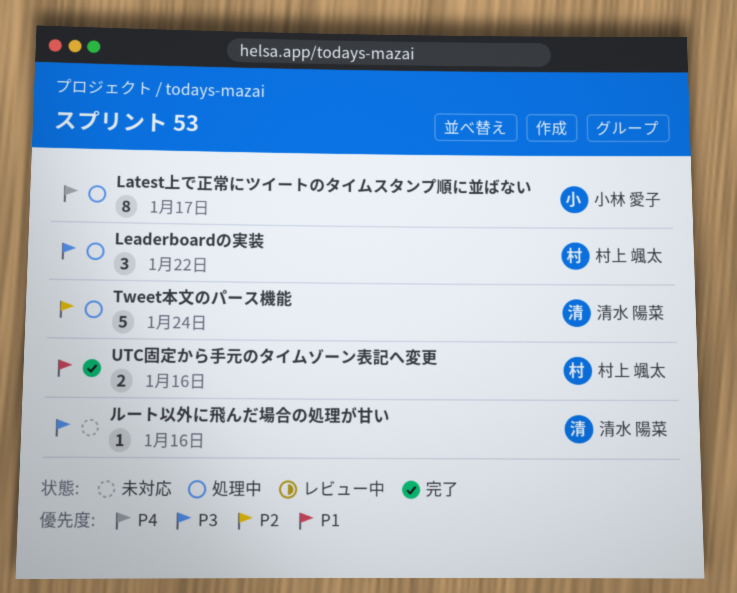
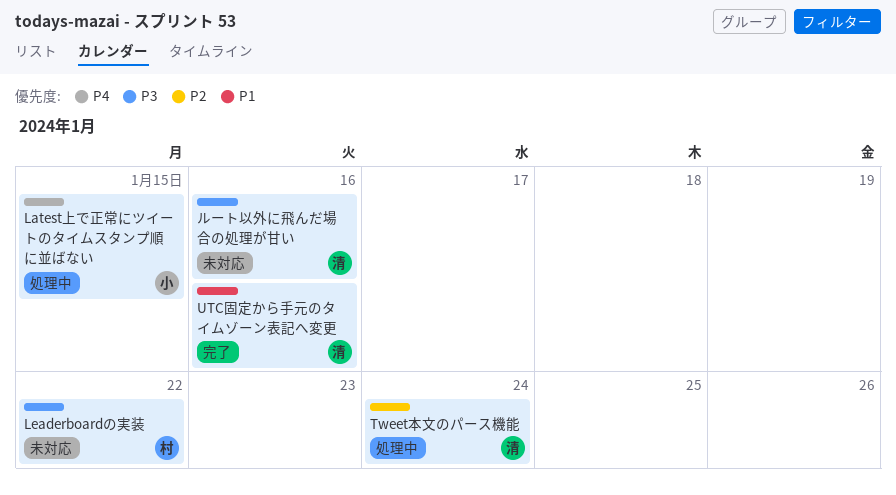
Latest上で正常にツイートのタイムスタンプ順に並ばない, due: Jan 17 -> Jan 15
Leaderboardの実装, status: 処理中 -> 未対応
UTC固定から手元のタイムゾーン表記へ変更, owner: 村上 颯太 -> 清水 陽菜

